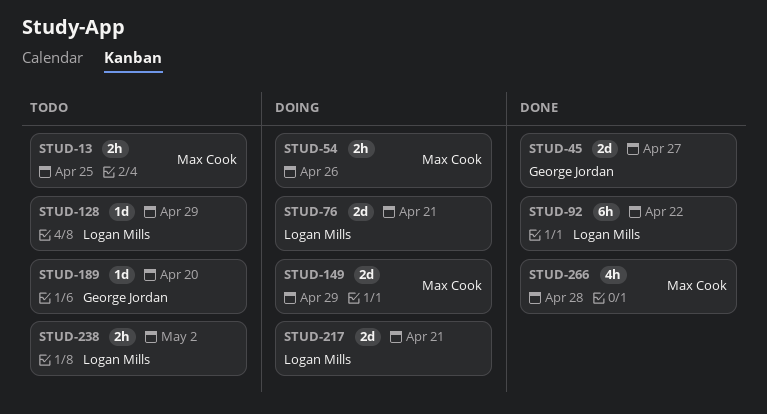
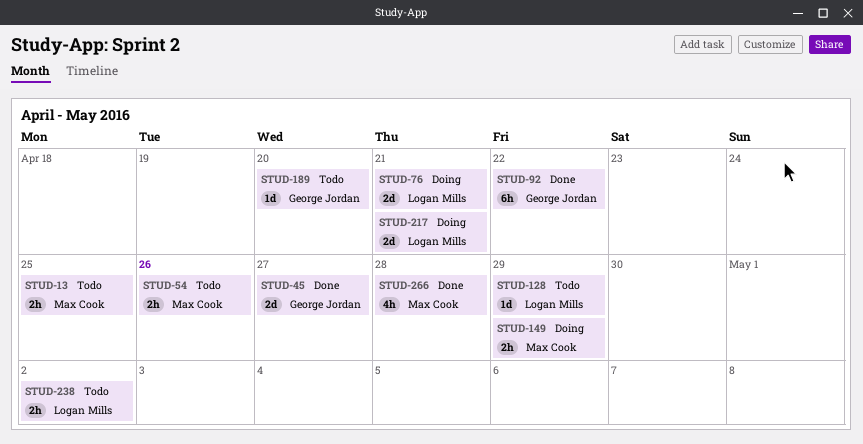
STUD-54, status: Doing -> Todo
STUD-92, owner: Logan Mills -> George Jordan
STUD-149, estimate: 2d -> 2h

